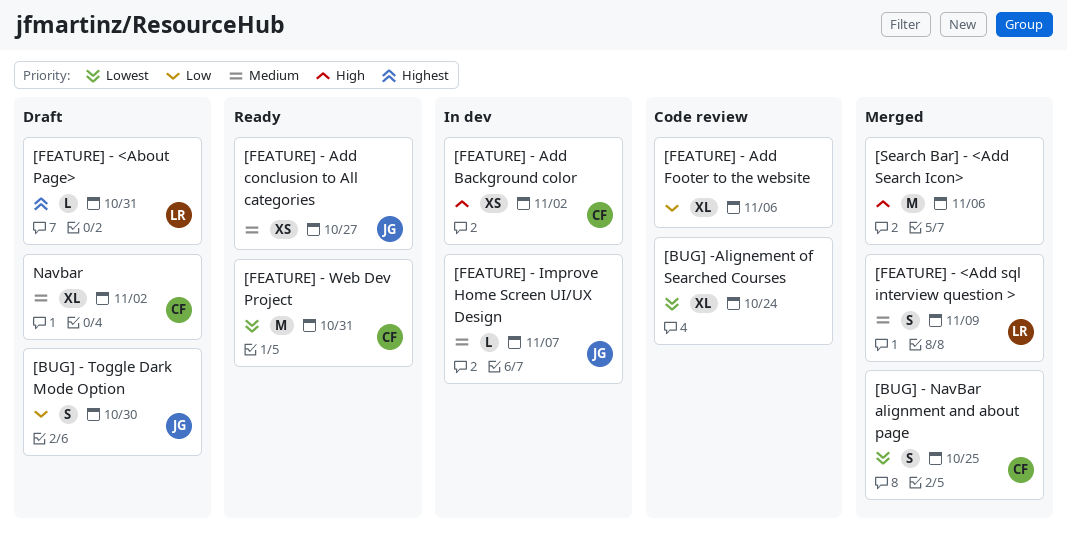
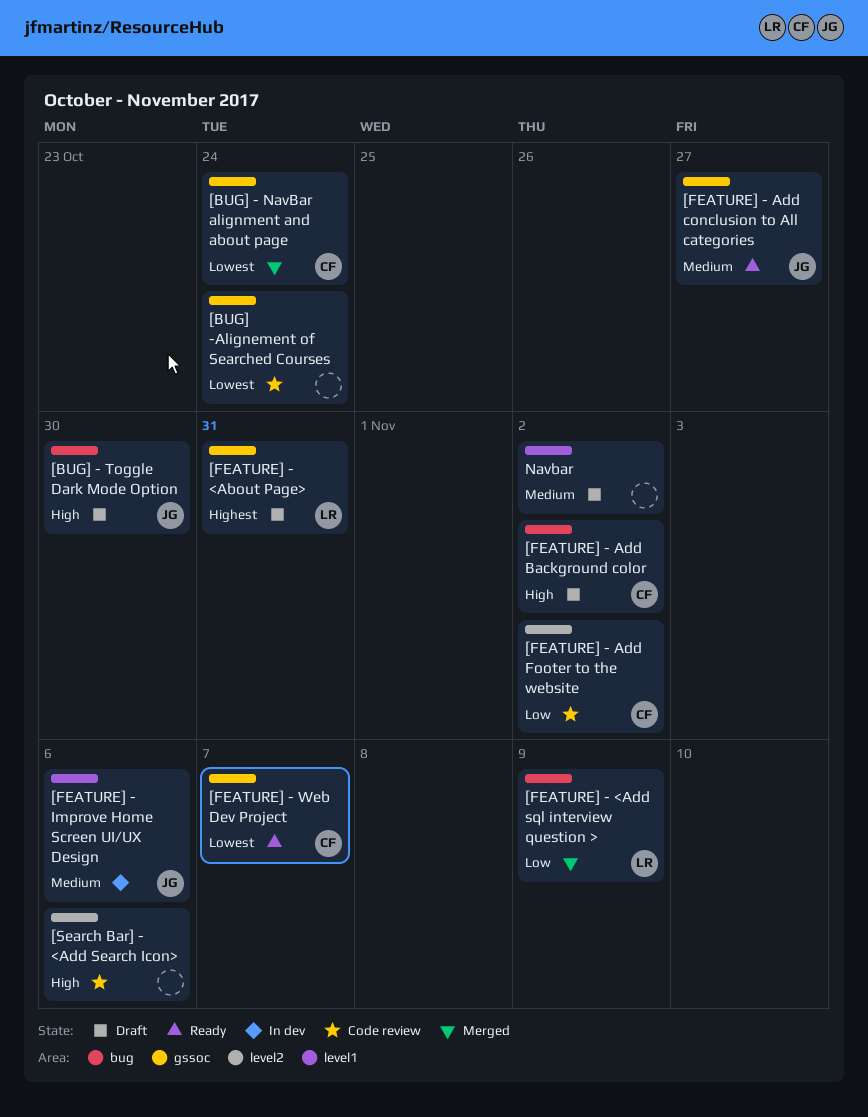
[BUG] - NavBar alignment and about page, due: Oct 25 -> Oct 24
[BUG] - Toggle Dark Mode Option, priority: Low -> High
[FEATURE] - <Add sql interview question >, priority: Medium -> Low
[FEATURE] - Add Background color, status: In dev -> Draft
[FEATURE] - Add Footer to the website, owner: none -> CF
[FEATURE] - Add Footer to the website, due: Nov 6 -> Nov 2
[FEATURE] - Improve Home Screen UI/UX Design, due: Nov 7 -> Nov 6
[FEATURE] - Web Dev Project, due: Oct 31 -> Nov 7
[Search Bar] - <Add Search Icon>, status: Merged -> Code review
Navbar, owner: CF -> none

